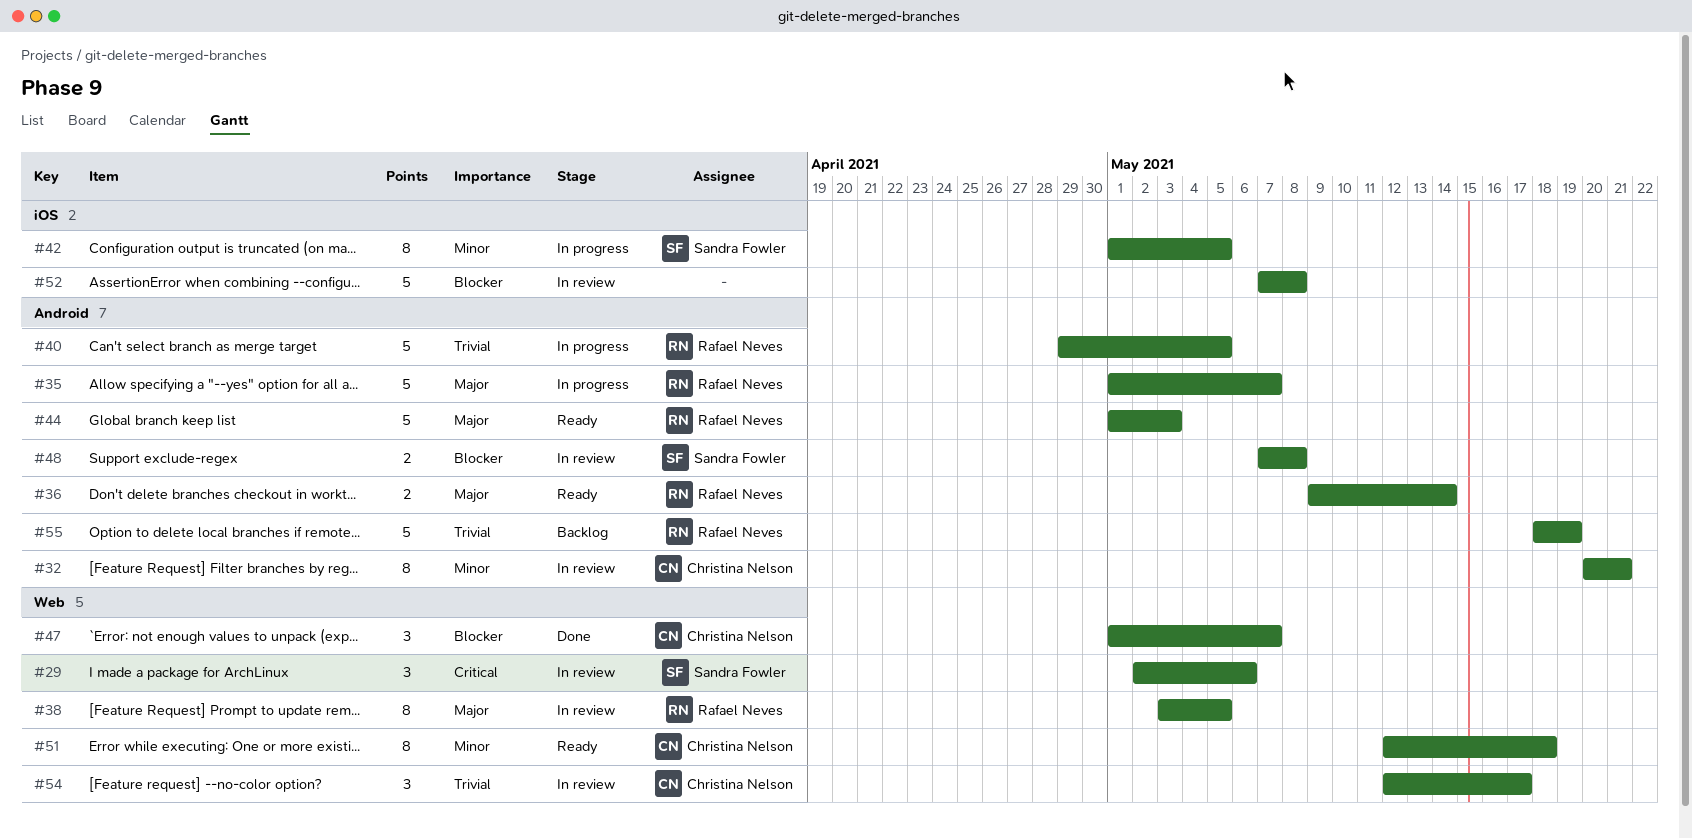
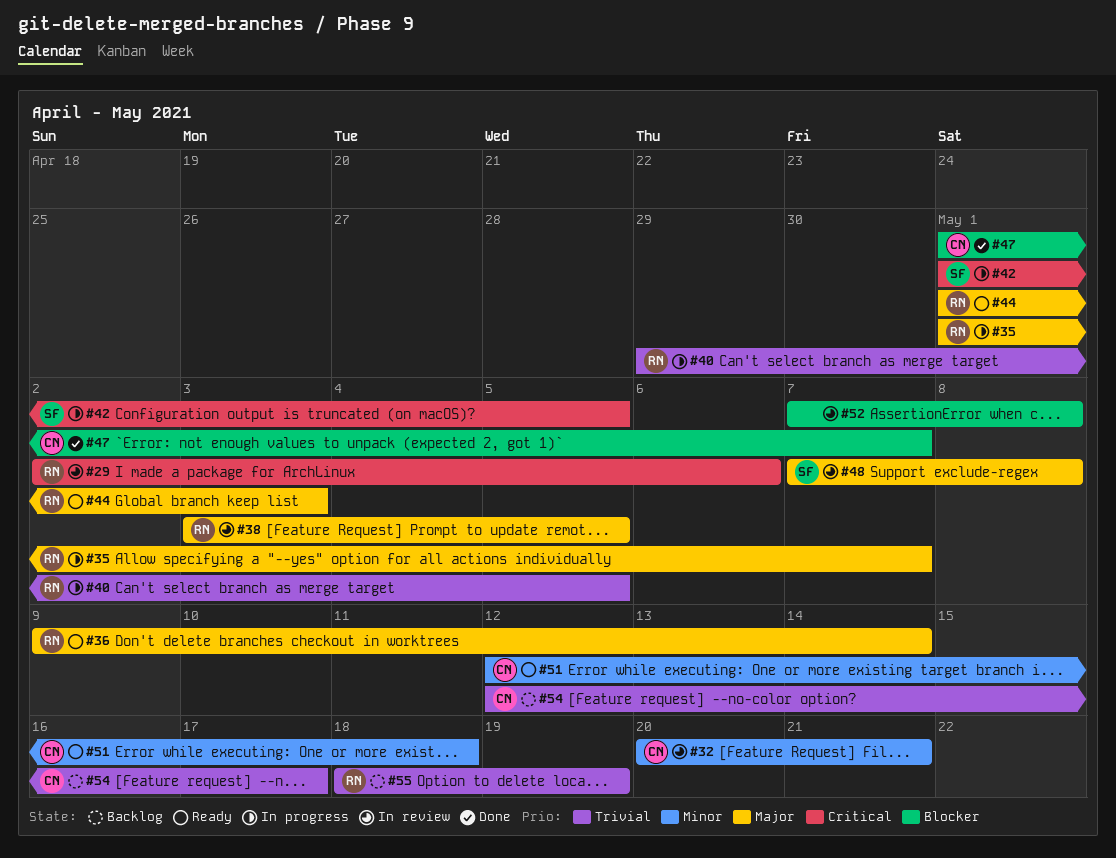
#29, owner: Sandra Fowler -> Rafael Neves
#42, priority: Minor -> Critical
#48, priority: Blocker -> Major
#54, status: In review -> Backlog

